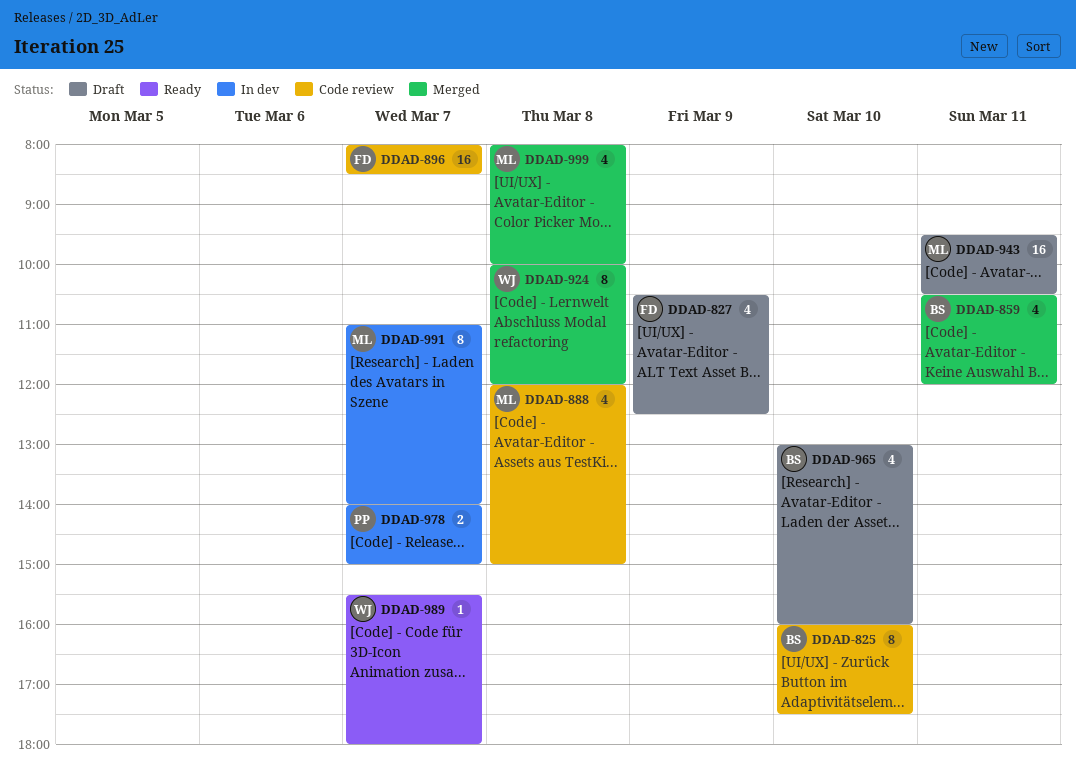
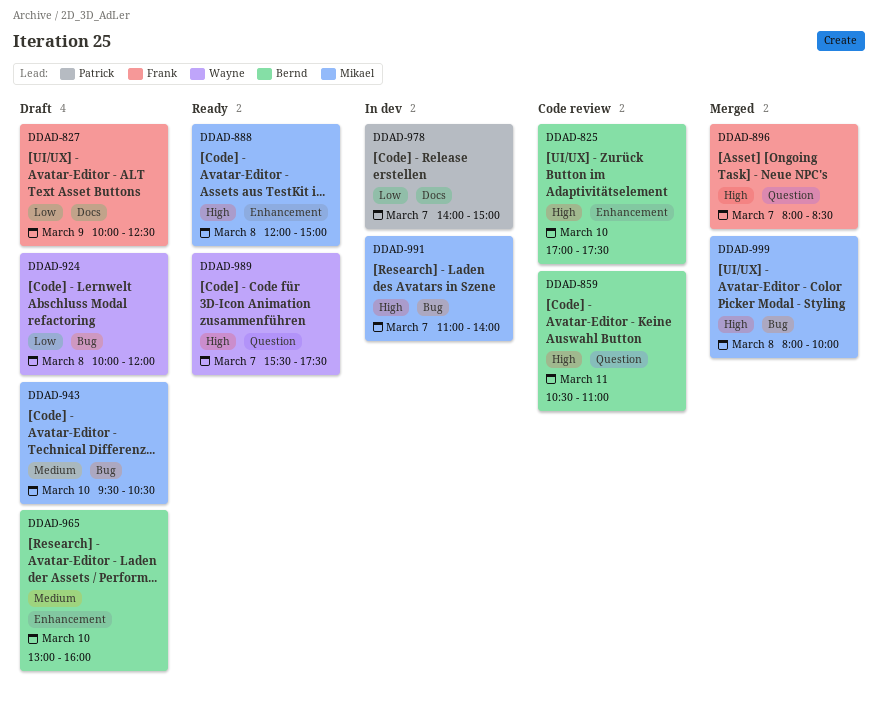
DDAD-825, begins: 16:00 -> 17:00
DDAD-827, begins: 10:30 -> 10:00
DDAD-859, status: Merged -> Code review
DDAD-859, ends: 12:00 -> 11:00
DDAD-888, status: Code review -> Ready
DDAD-896, status: Code review -> Merged
DDAD-924, status: Merged -> Draft
DDAD-943, day: Mar 11 -> Mar 10
DDAD-989, ends: 18:00 -> 17:30

